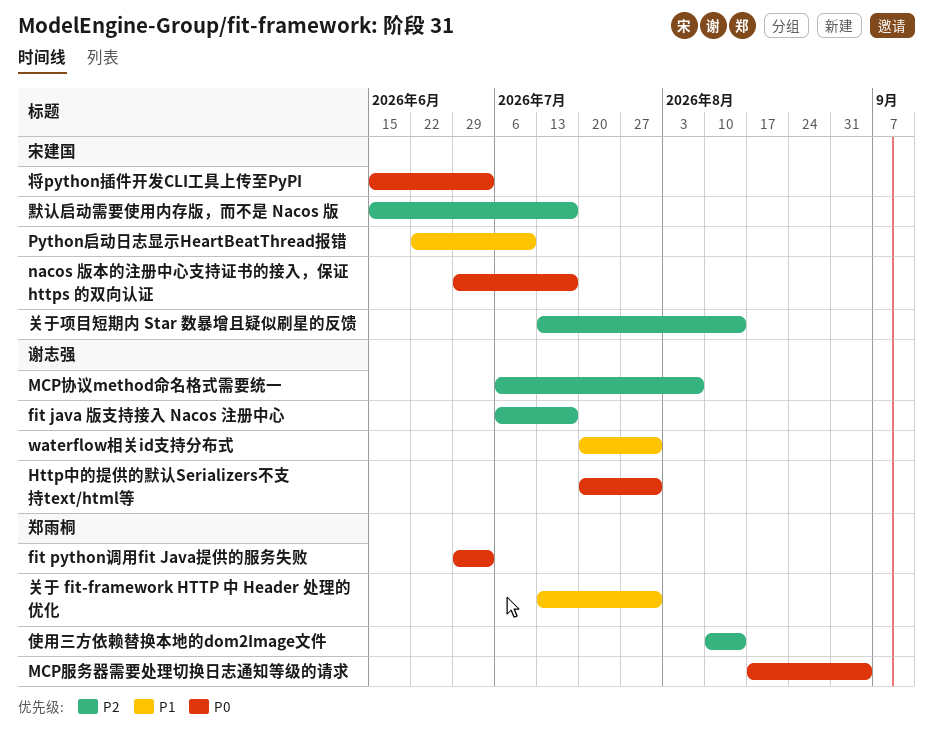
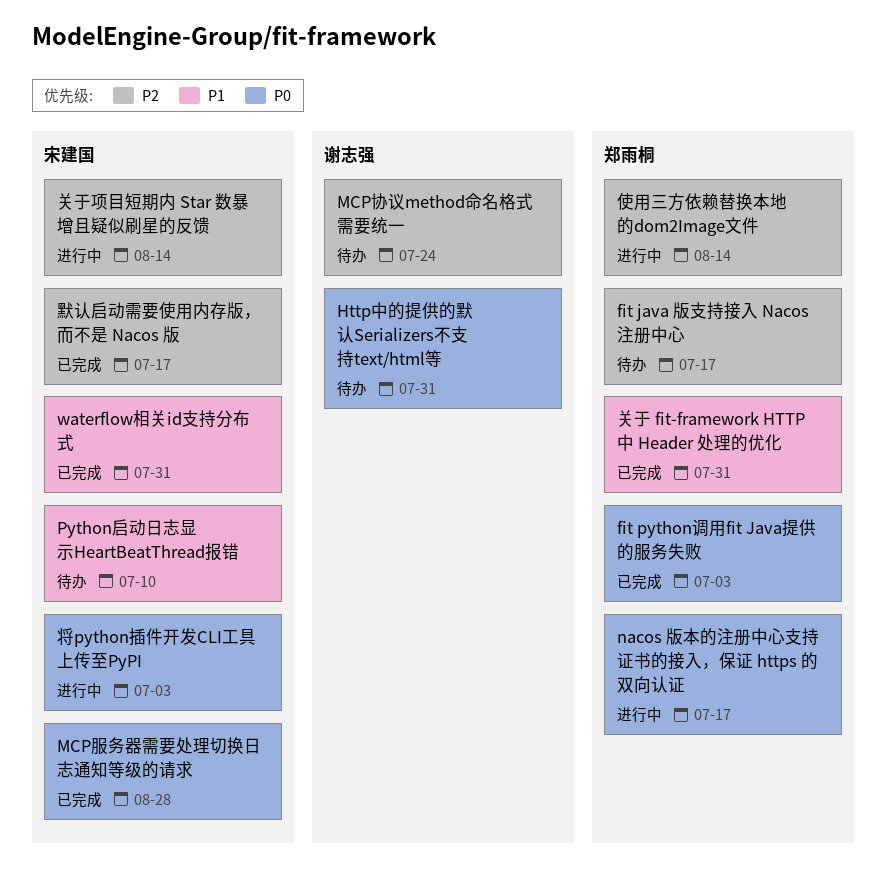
fit java 版支持接入 Nacos 注册中心, owner: 谢志强 -> 郑雨桐
MCP协议method命名格式需要统一, due: Aug 7 -> Jul 24
MCP服务器需要处理切换日志通知等级的请求, owner: 郑雨桐 -> 宋建国
MCP服务器需要处理切换日志通知等级的请求, due: Sep 4 -> Aug 28
nacos 版本的注册中心支持证书的接入，保证 https 的双向认证, owner: 宋建国 -> 郑雨桐
waterflow相关id支持分布式, owner: 谢志强 -> 宋建国

